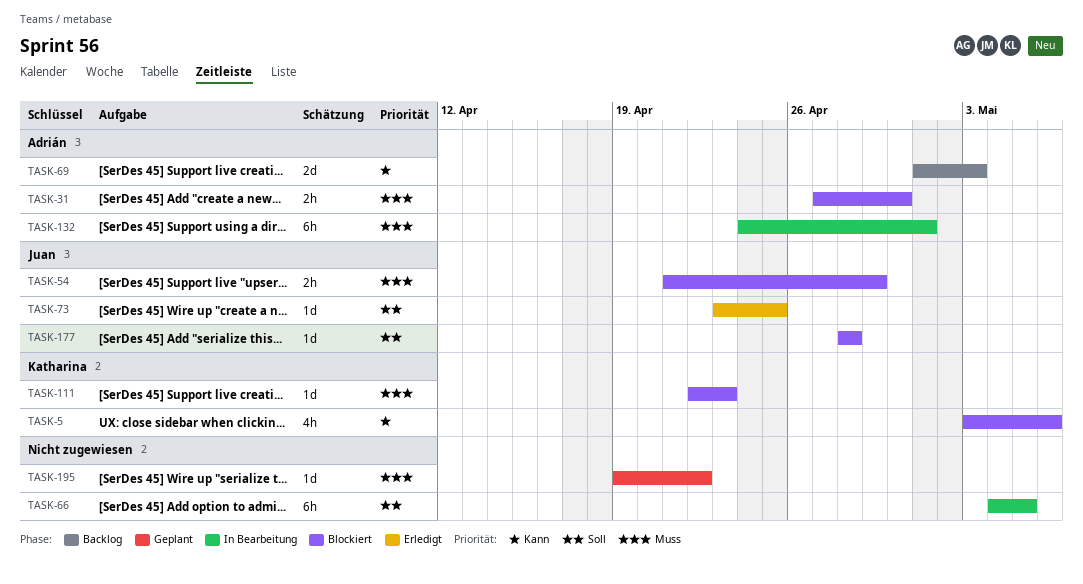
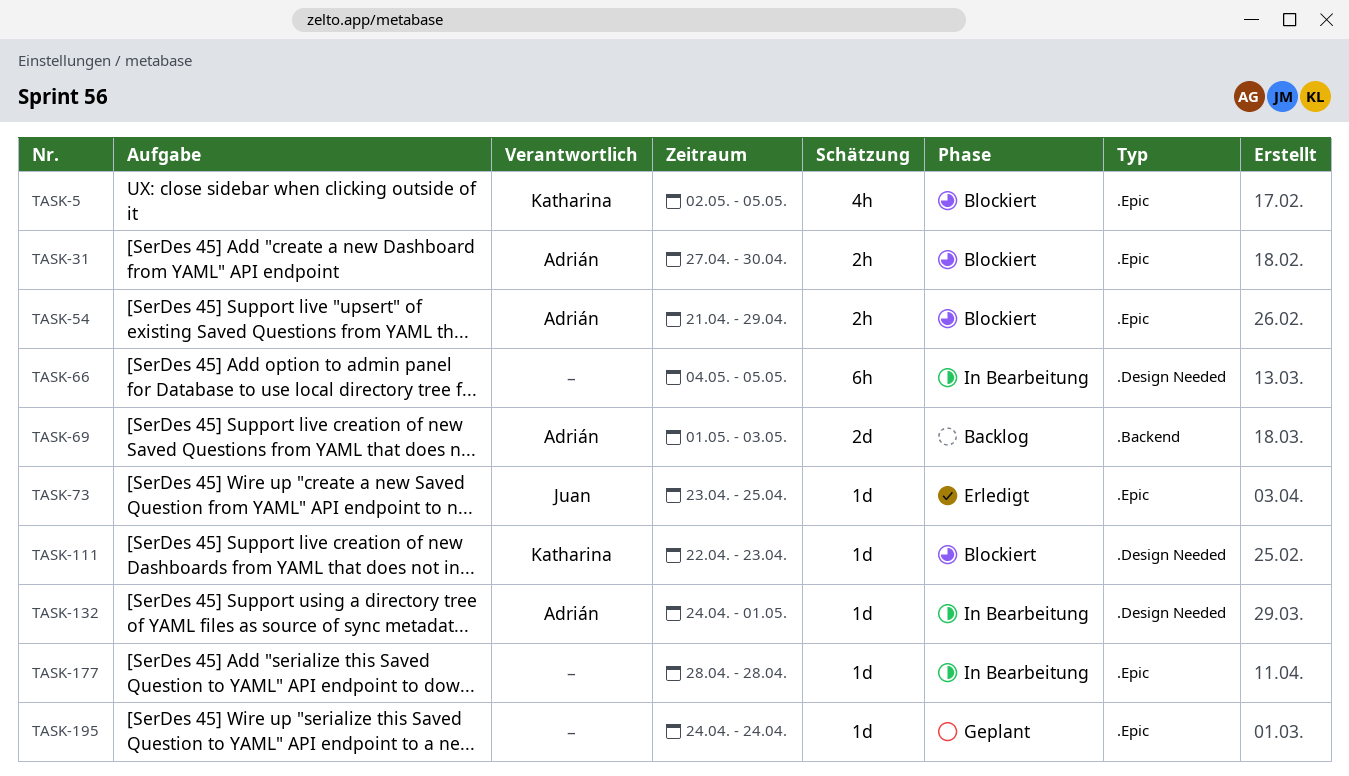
TASK-5, start: May 3 -> May 2
TASK-5, due: May 6 -> May 5
TASK-54, owner: Juan -> Adrián
TASK-132, estimate: 6h -> 1d
TASK-177, status: Blockiert -> In Bearbeitung
TASK-177, owner: Juan -> none
TASK-195, start: Apr 19 -> Apr 24
TASK-195, due: Apr 22 -> Apr 24

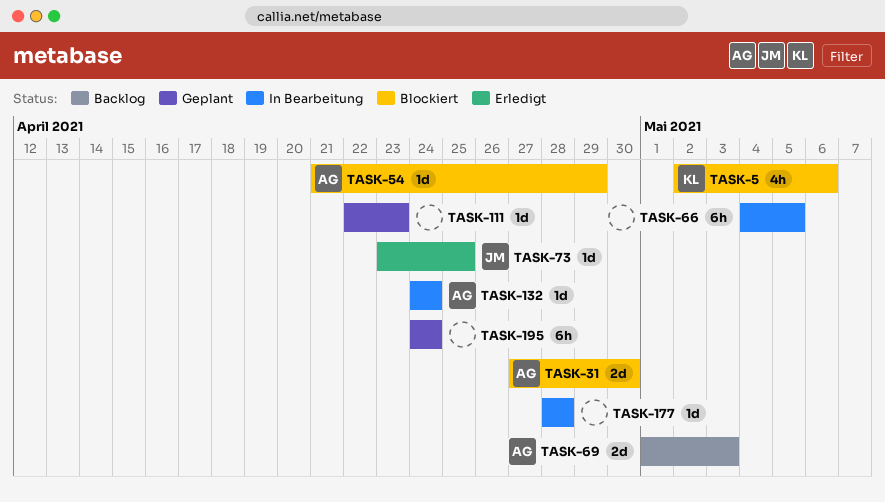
TASK-5, due: May 5 -> May 6
TASK-31, estimate: 2h -> 2d
TASK-54, estimate: 2h -> 1d
TASK-111, status: Blockiert -> Geplant
TASK-111, owner: Katharina -> none
TASK-132, due: May 1 -> Apr 24
TASK-195, estimate: 1d -> 6h

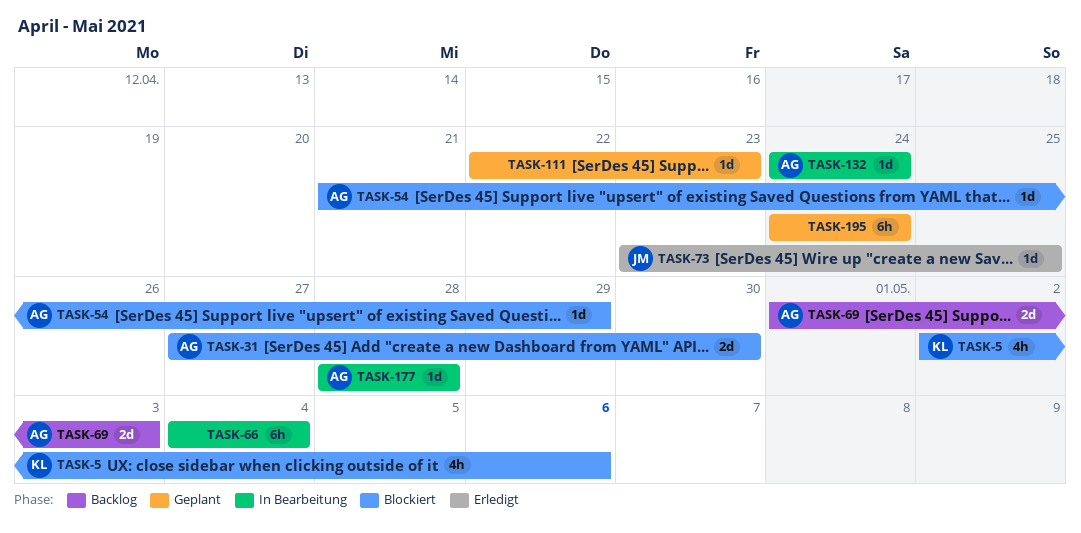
TASK-66, due: May 5 -> May 4
TASK-177, owner: none -> AG

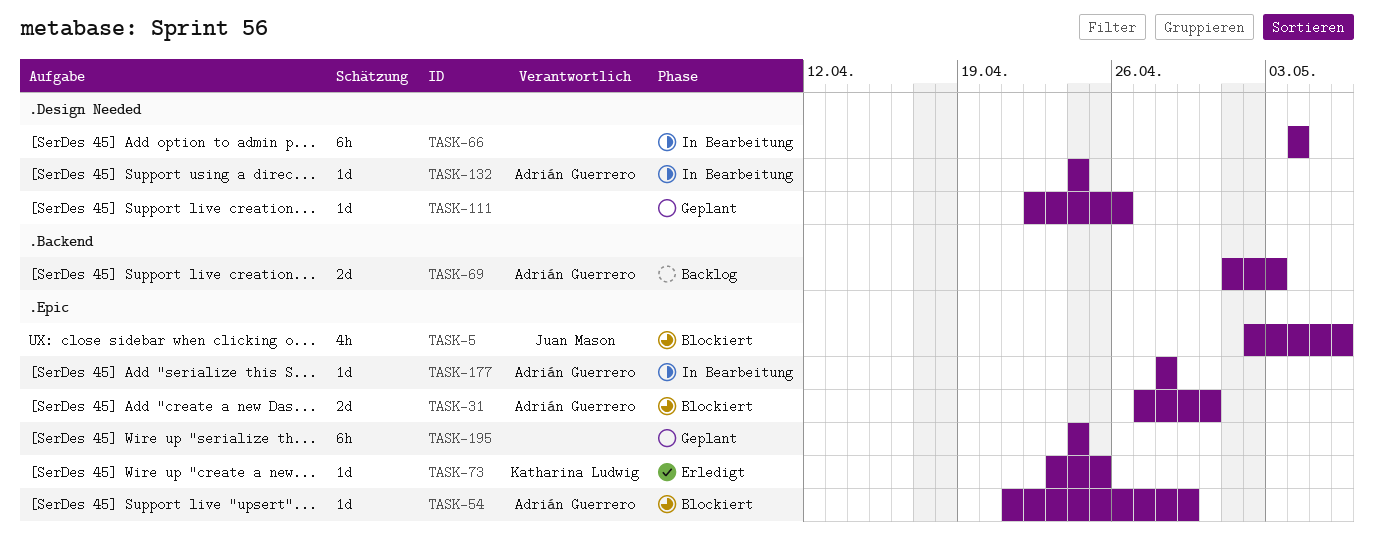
TASK-5, owner: Katharina Ludwig -> Juan Mason
TASK-73, owner: Juan Mason -> Katharina Ludwig
TASK-111, due: Apr 23 -> Apr 26

